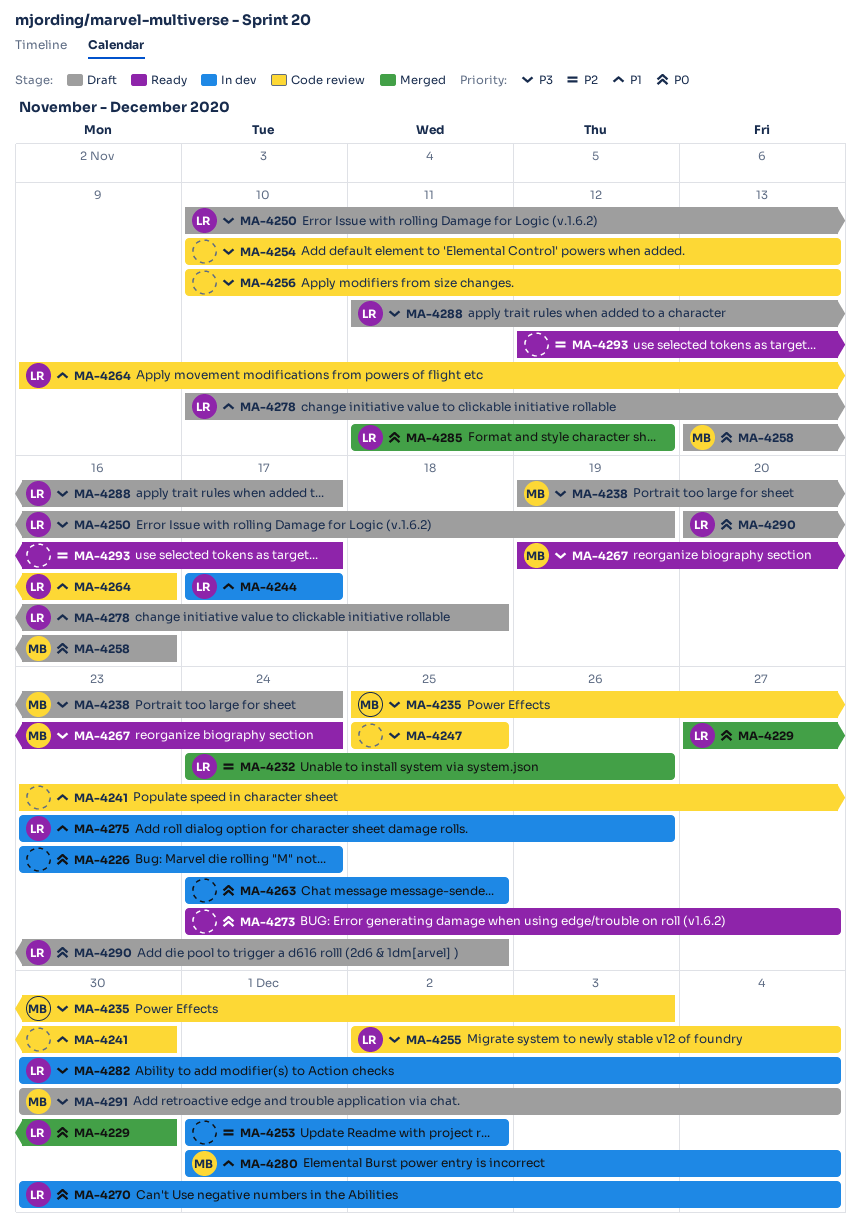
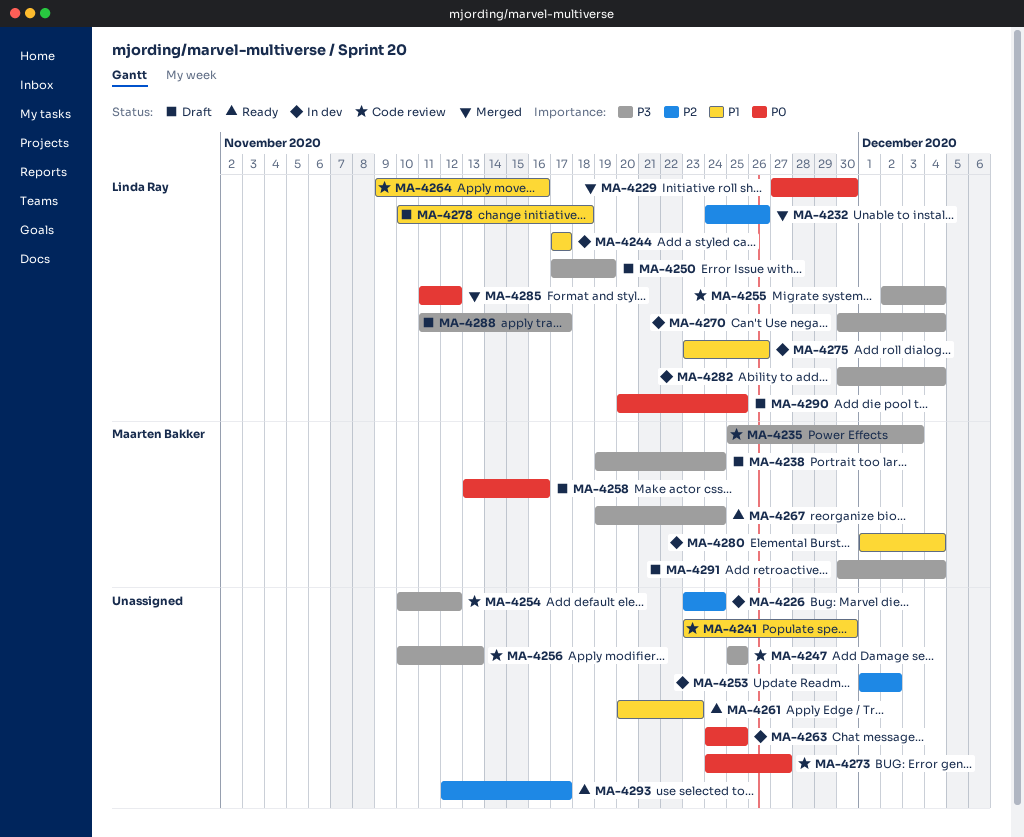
MA-4226, priority: P0 -> P2
MA-4250, start: Nov 10 -> Nov 17
MA-4254, due: Nov 13 -> Nov 12
MA-4261: none -> present
MA-4270, priority: P0 -> P3
MA-4273, status: Ready -> Code review

